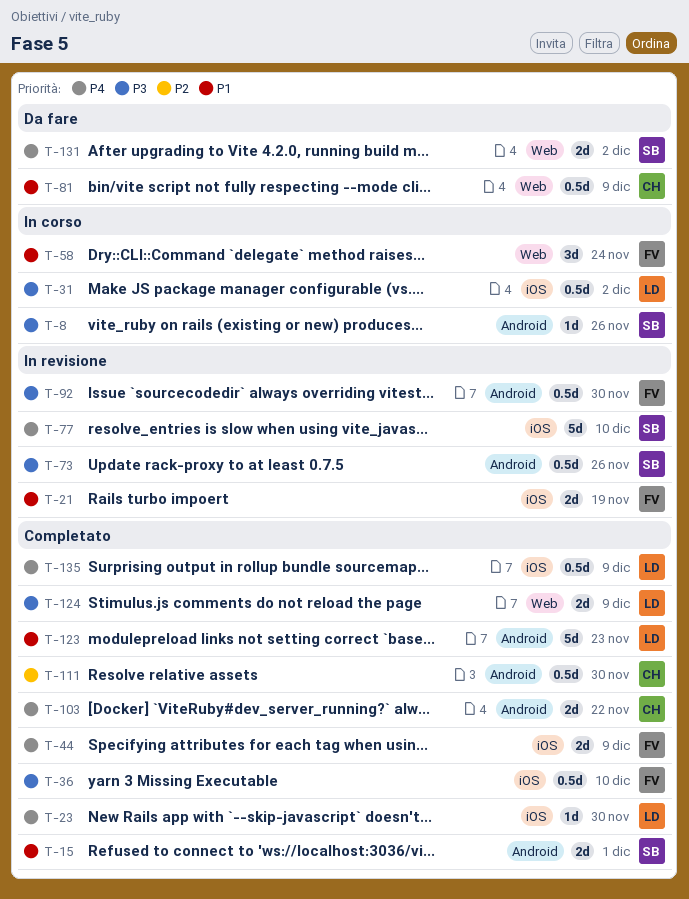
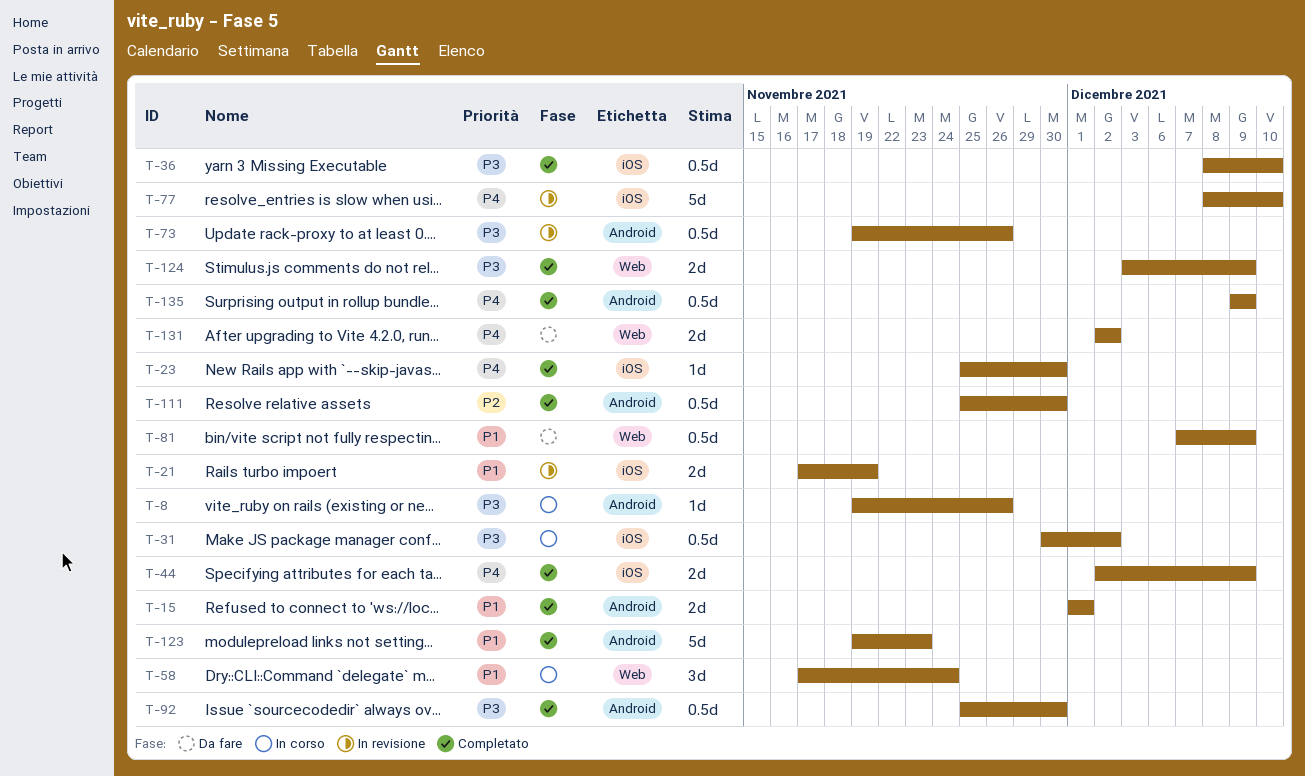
T-92, status: In revisione -> Completato
T-103: present -> none
T-135, label: iOS -> Android

